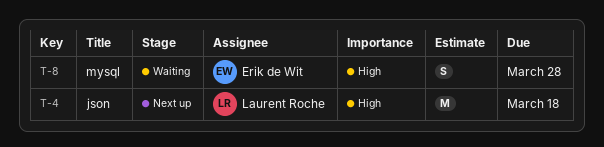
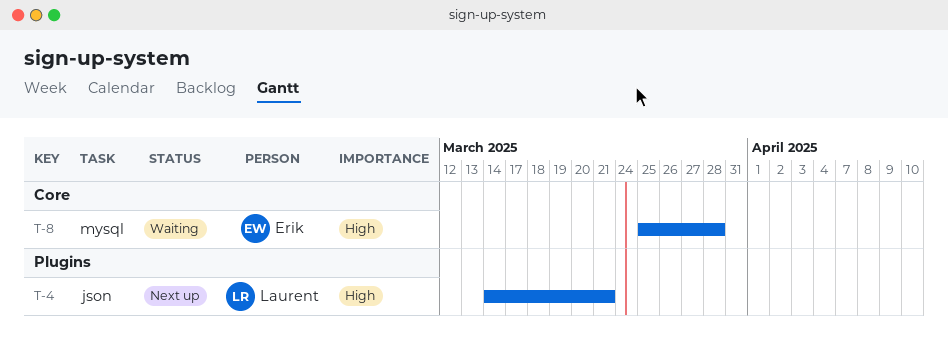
T-4, due: Mar 18 -> Mar 21

